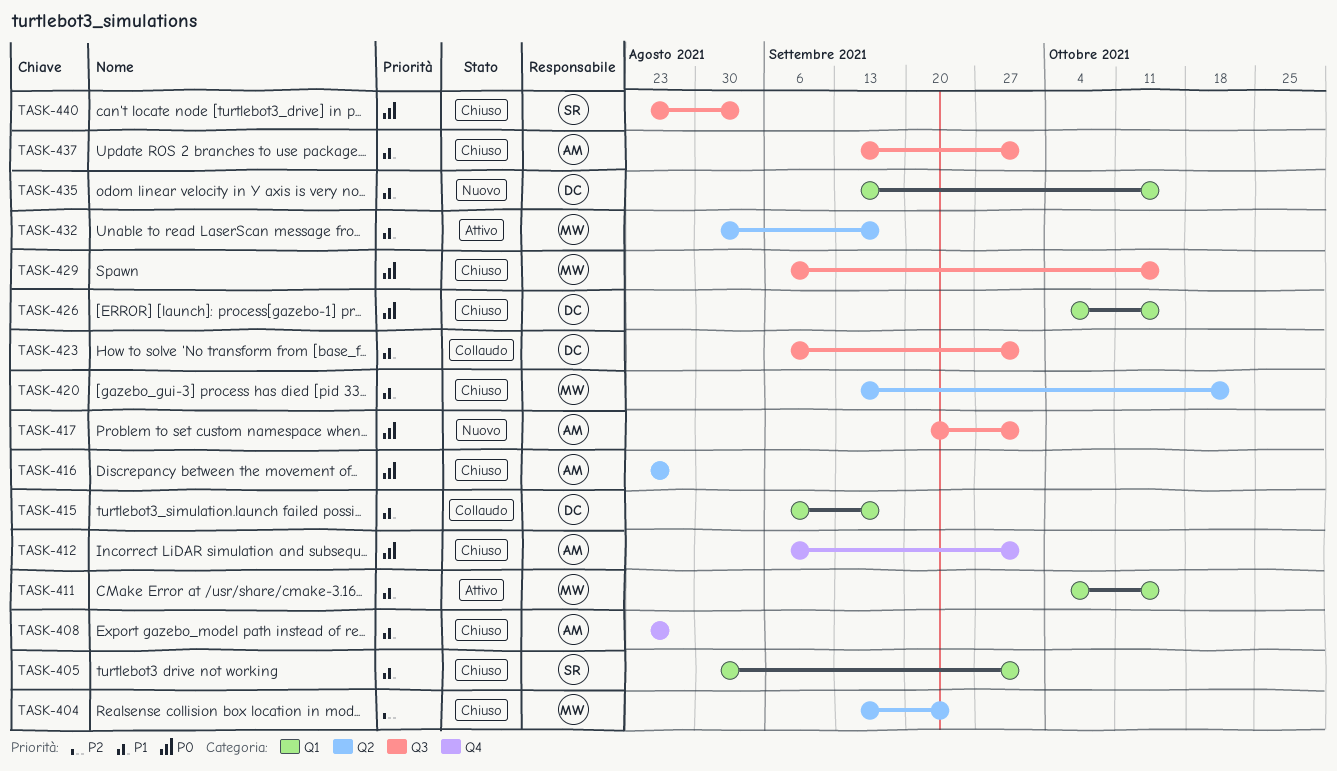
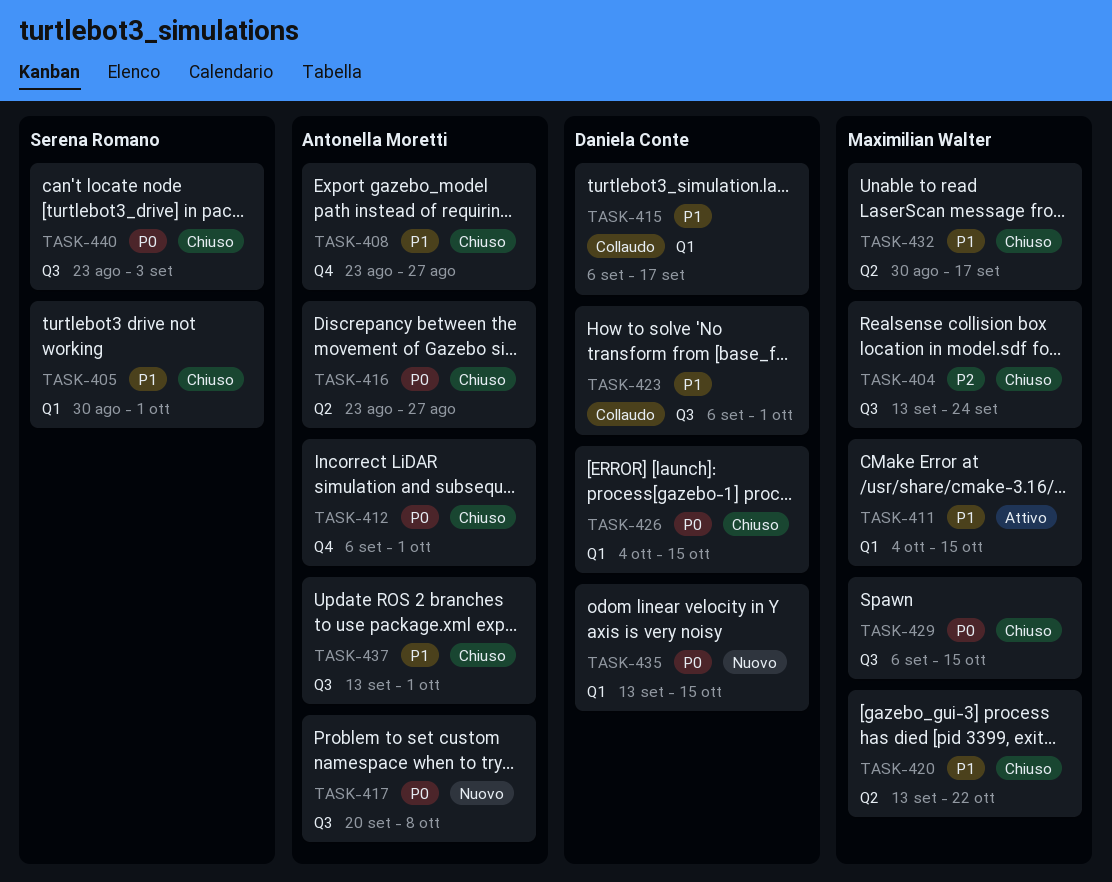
TASK-404, label: Q2 -> Q3
TASK-417, due: Oct 1 -> Oct 8
TASK-432, status: Attivo -> Chiuso
TASK-435, priority: P1 -> P0

